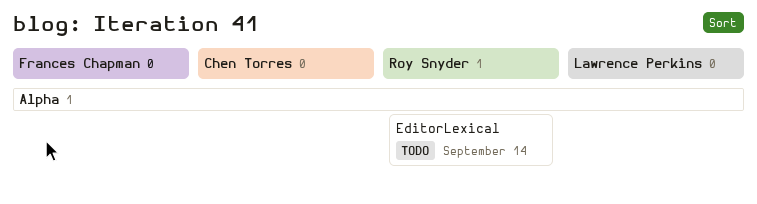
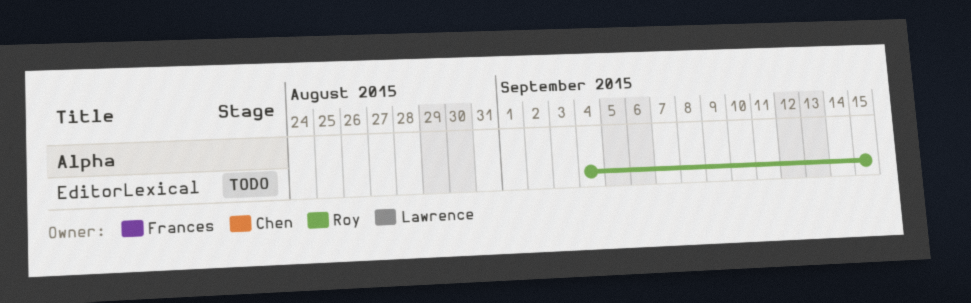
EditorLexical, due: Sep 14 -> Sep 15

